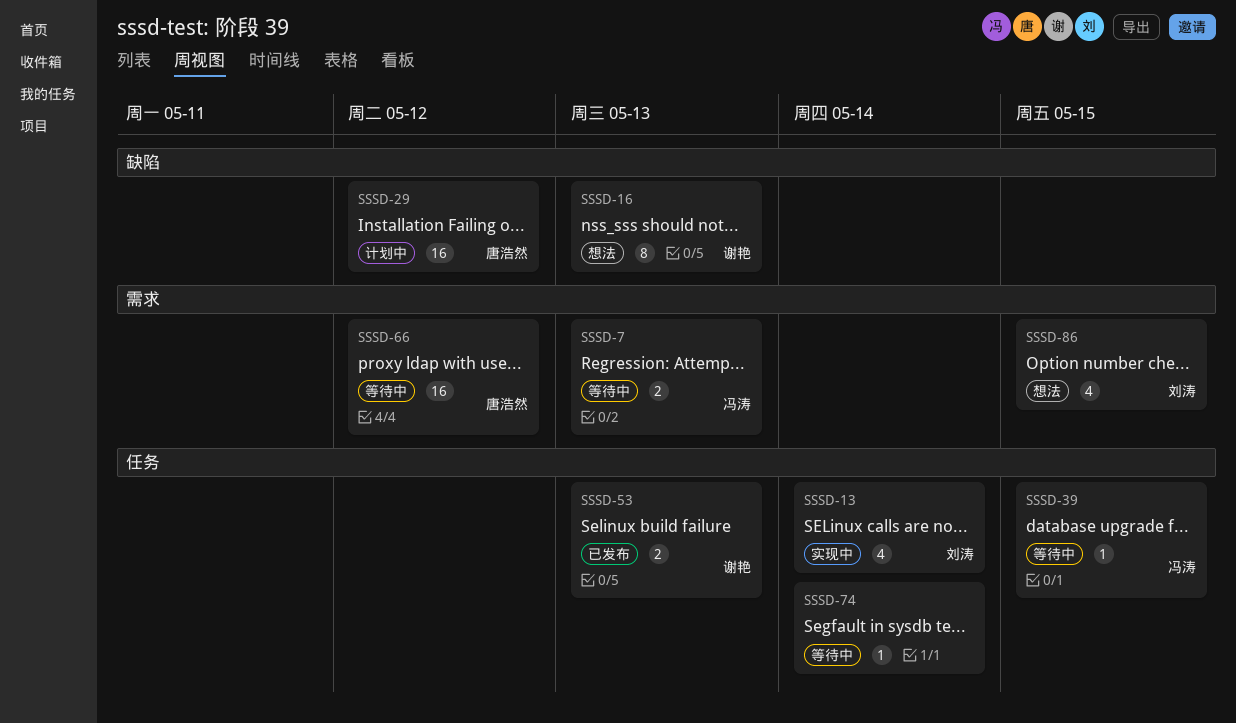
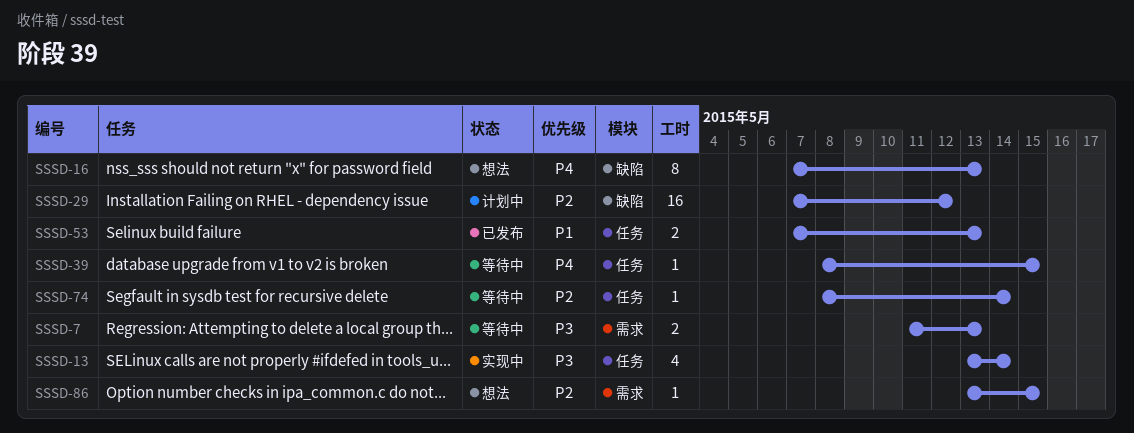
SSSD-66: present -> none
SSSD-86, estimate: 4 -> 1

